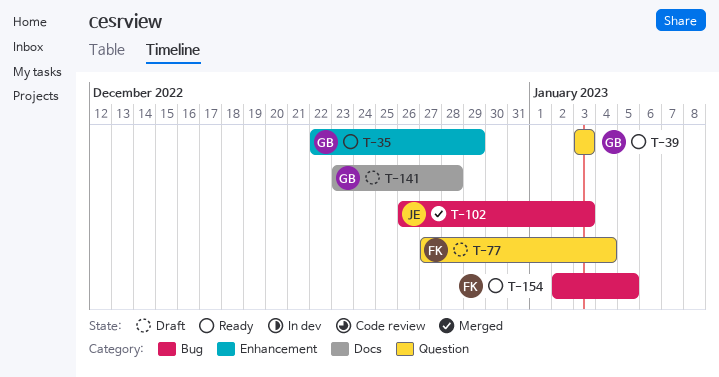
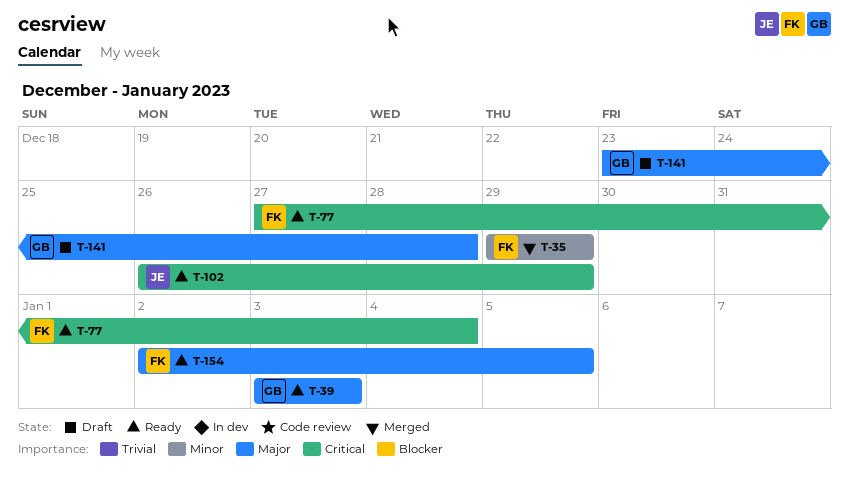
T-35, status: Ready -> Merged
T-35, owner: GB -> FK
T-35, start: Dec 22 -> Dec 29
T-77, status: Draft -> Ready
T-102, status: Merged -> Ready
T-102, due: Jan 3 -> Dec 29

